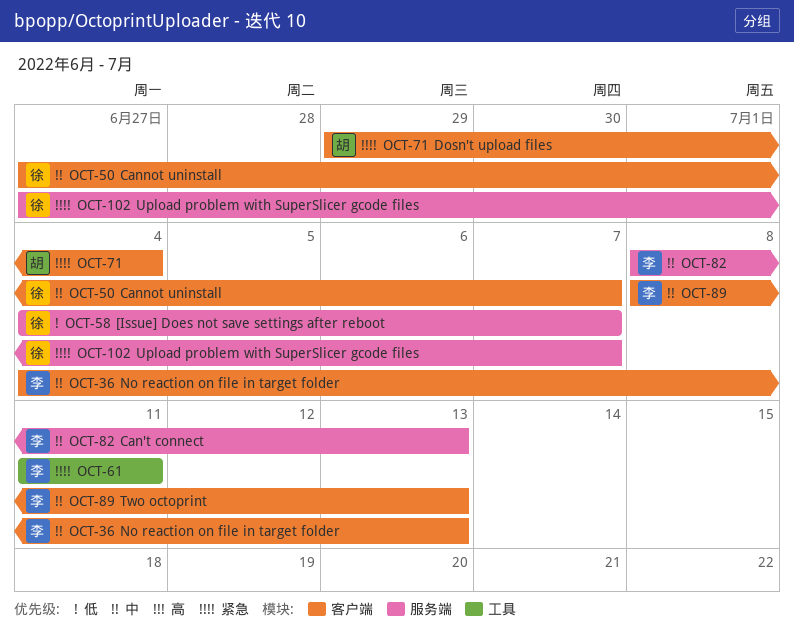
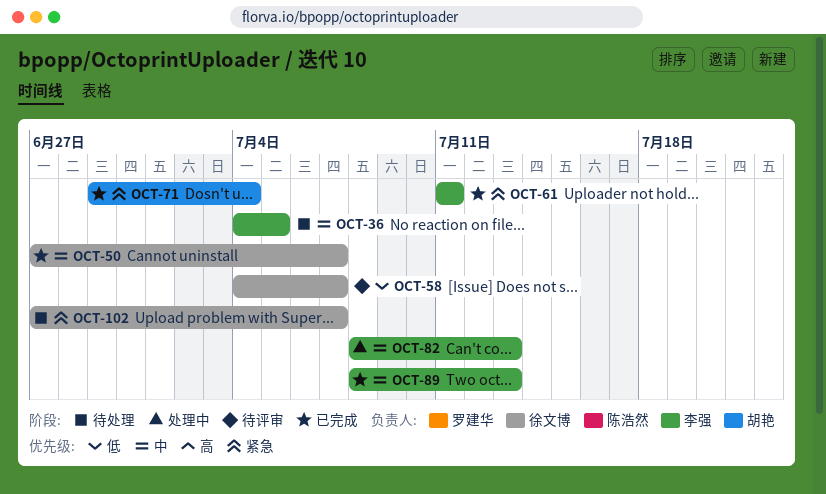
OCT-36, due: Jul 13 -> Jul 5

